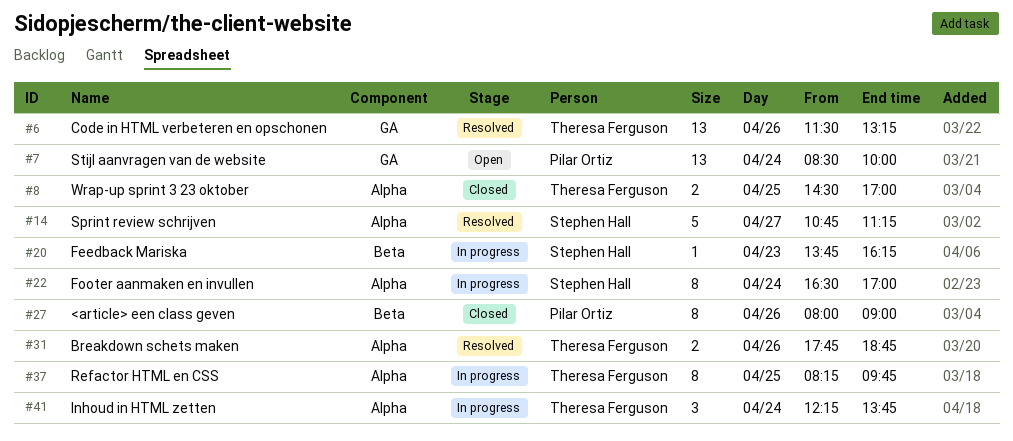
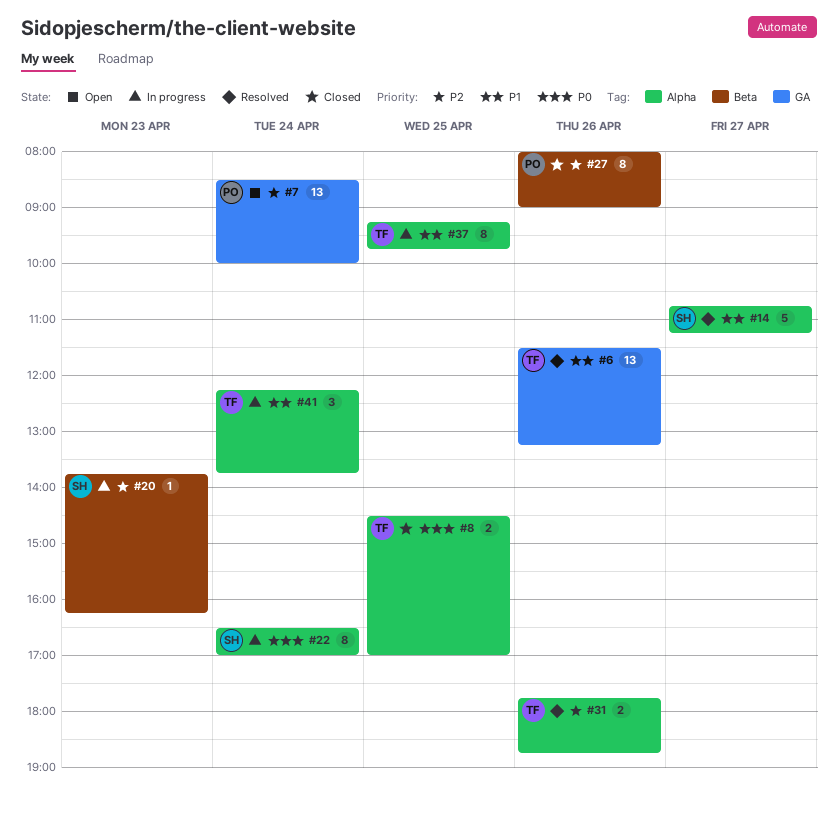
#37, begins: 08:15 -> 09:15

